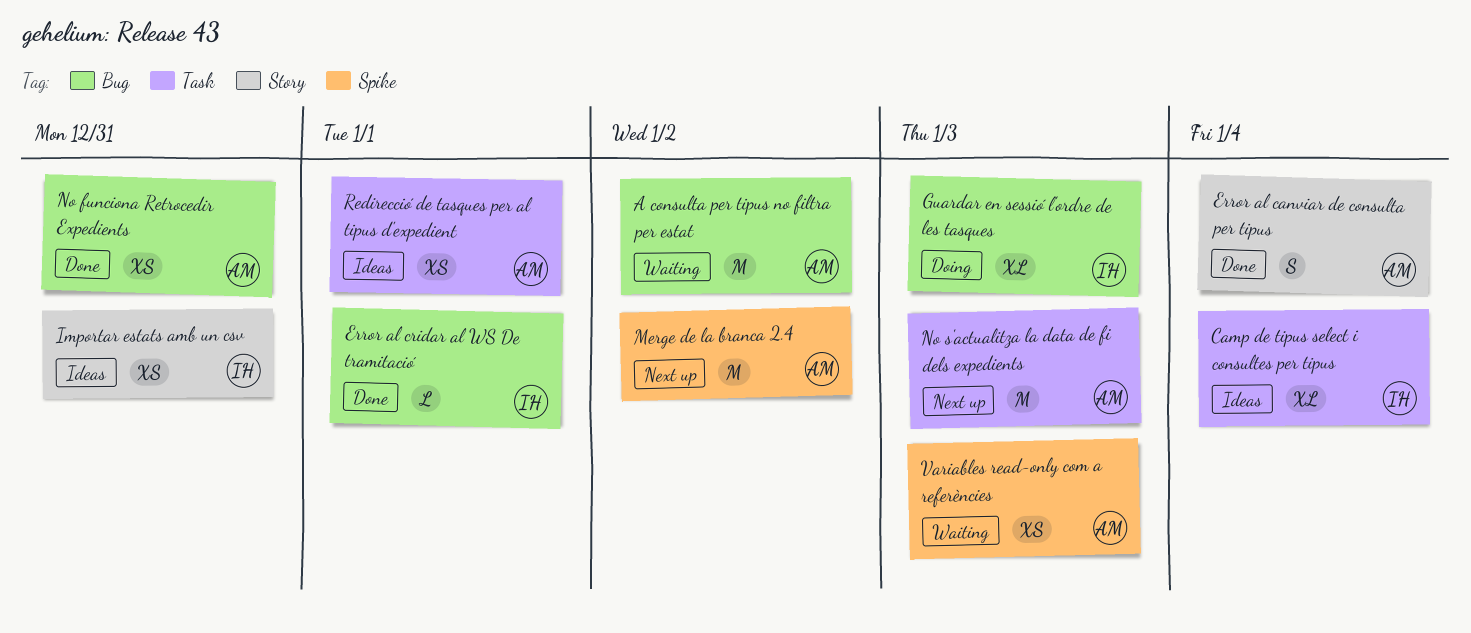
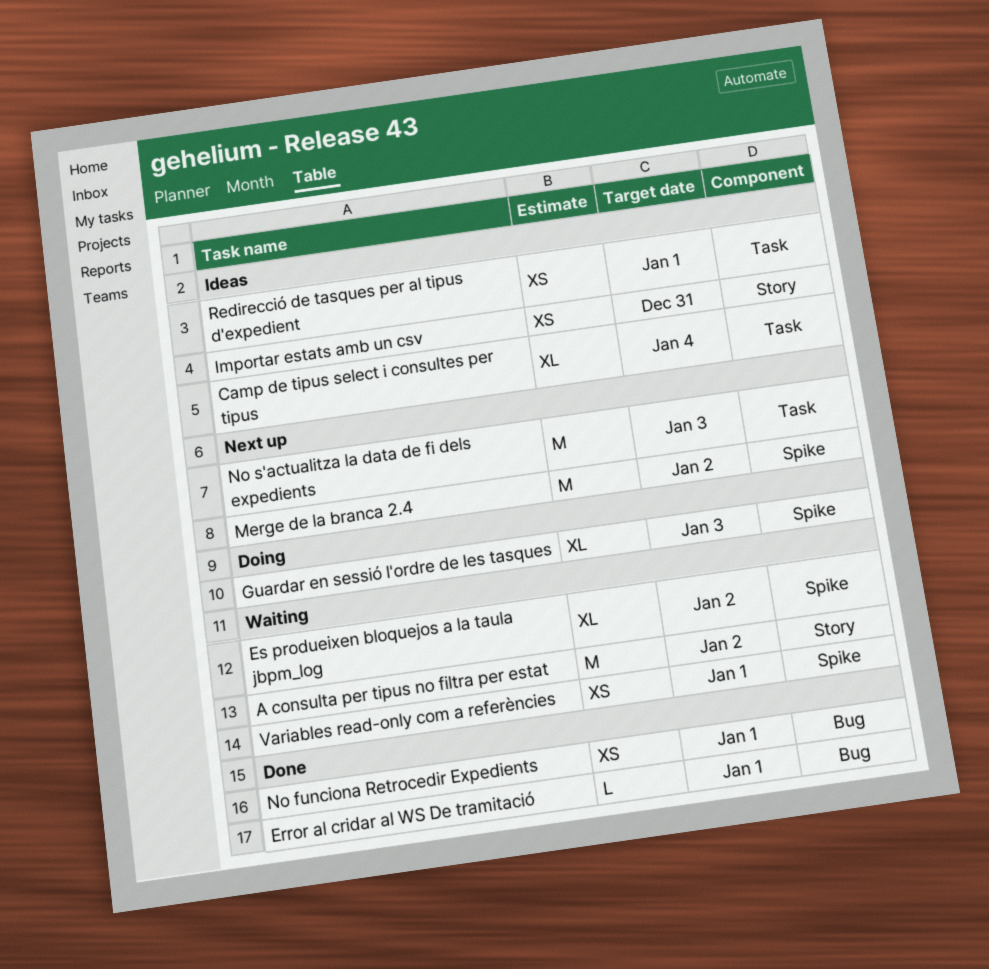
A consulta per tipus no filtra per estat, label: Bug -> Story
Error al canviar de consulta per tipus: present -> none
Es produeixen bloquejos a la taula jbpm_log: none -> present
Guardar en sessió l'ordre de les tasques, label: Bug -> Spike
No funciona Retrocedir Expedients, due: Dec 31 -> Jan 1
Variables read-only com a referències, due: Jan 3 -> Jan 1

